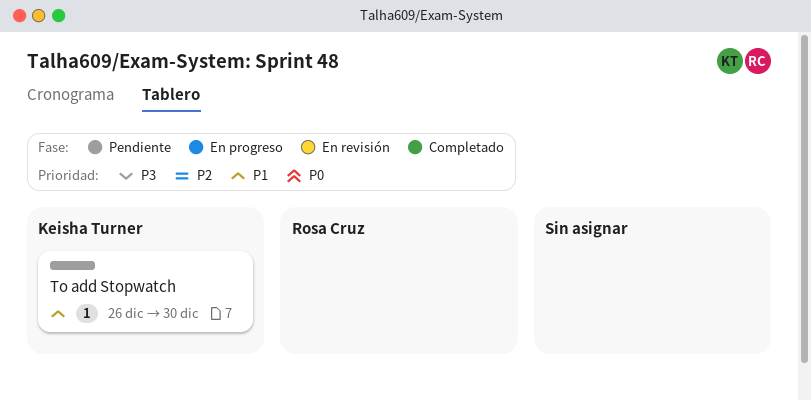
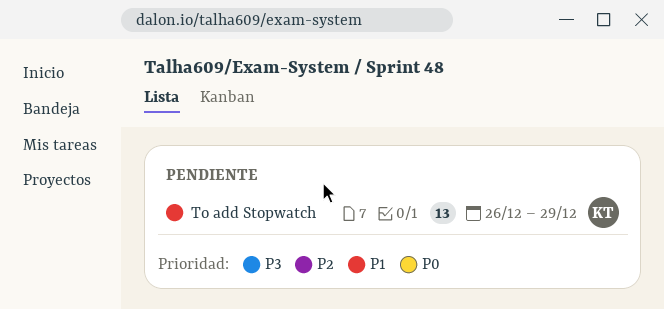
To add Stopwatch, estimate: 1 -> 13
To add Stopwatch, due: Dec 30 -> Dec 29

